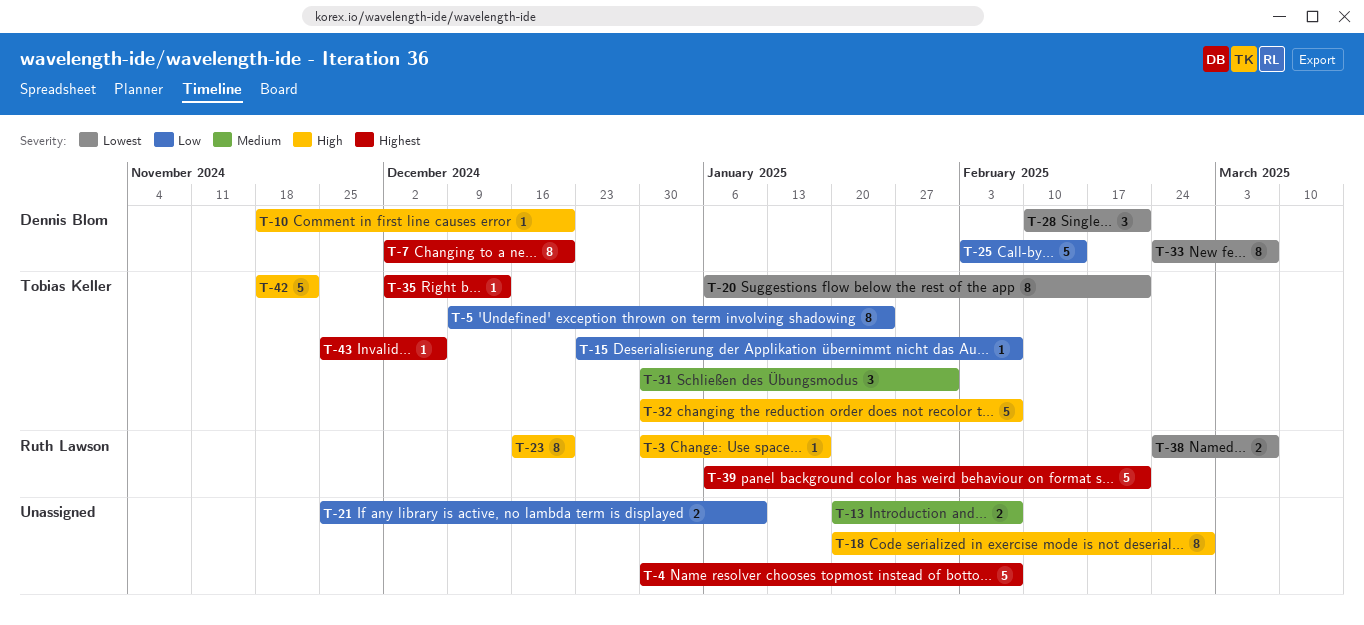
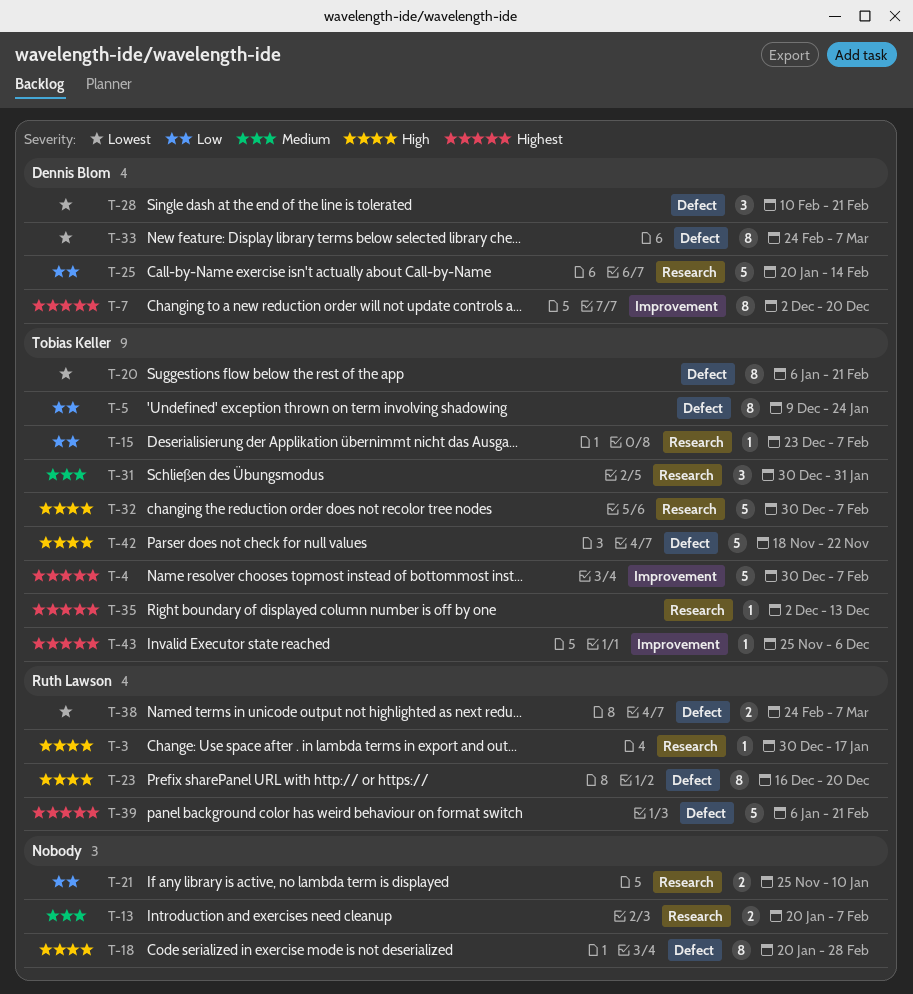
T-4, owner: none -> Tobias Keller
T-10: present -> none
T-25, start: Feb 3 -> Jan 20

